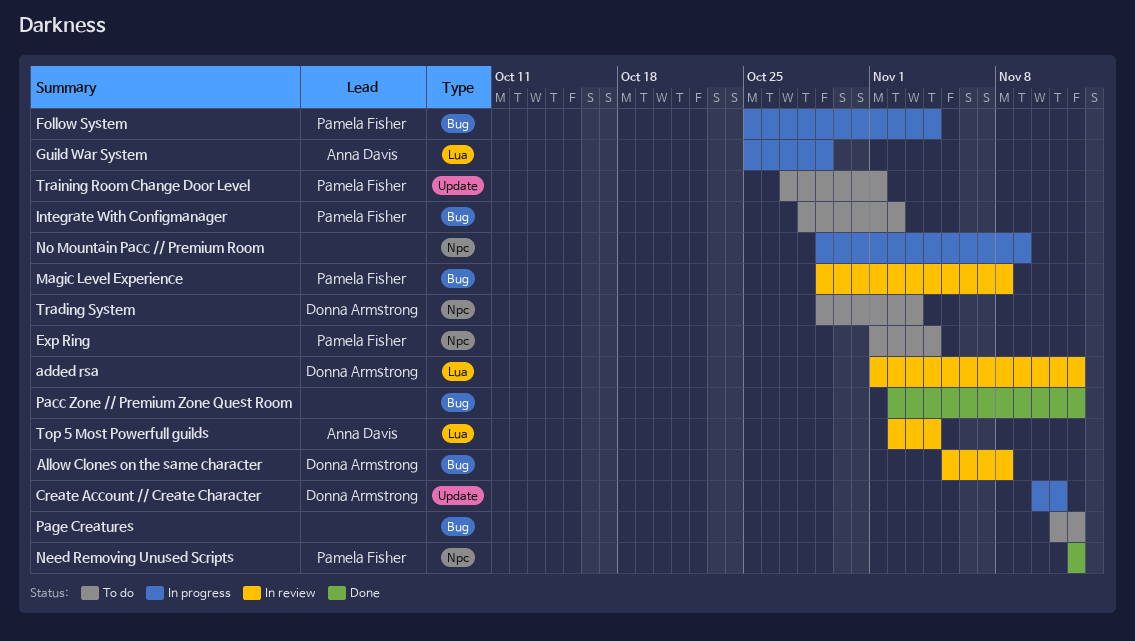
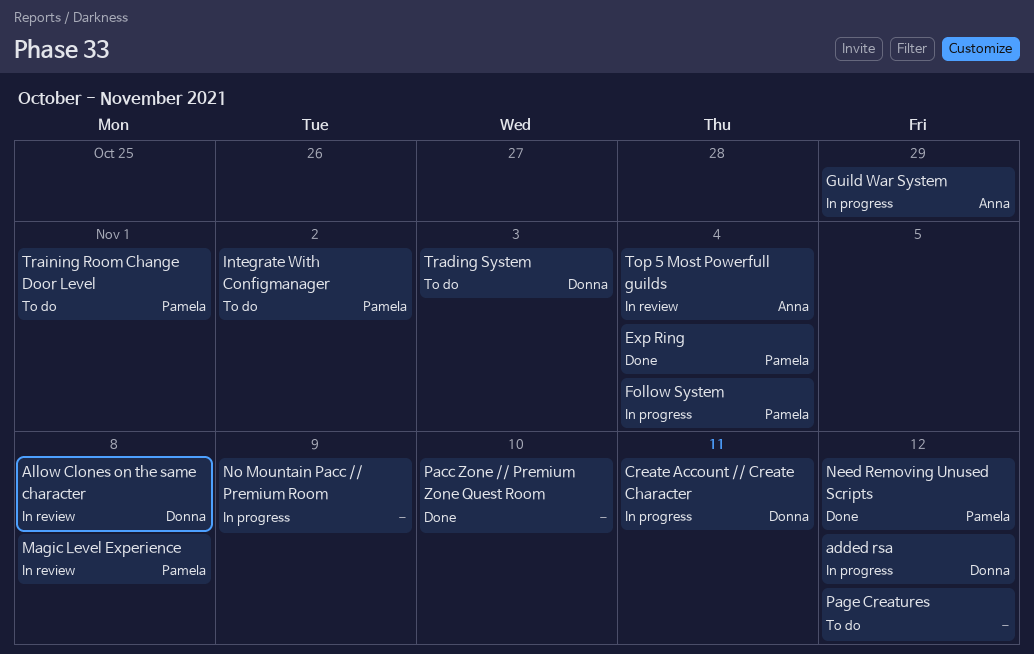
added rsa, status: In review -> In progress
Exp Ring, status: To do -> Done
Pacc Zone // Premium Zone Quest Room, due: Nov 12 -> Nov 10

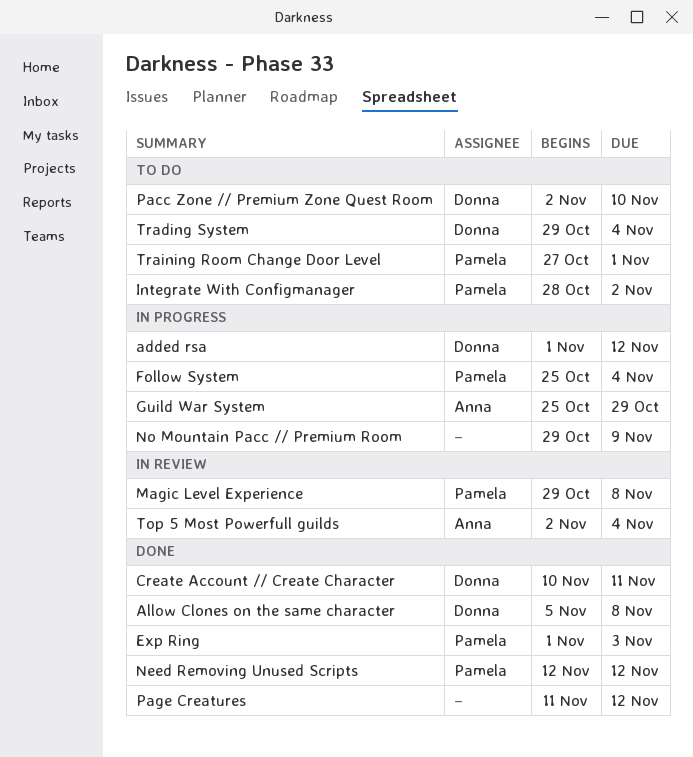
Allow Clones on the same character, status: In review -> Done
Create Account // Create Character, status: In progress -> Done
Exp Ring, due: Nov 4 -> Nov 3
Pacc Zone // Premium Zone Quest Room, status: Done -> To do
Pacc Zone // Premium Zone Quest Room, owner: none -> Donna
Page Creatures, status: To do -> Done
Trading System, due: Nov 3 -> Nov 4

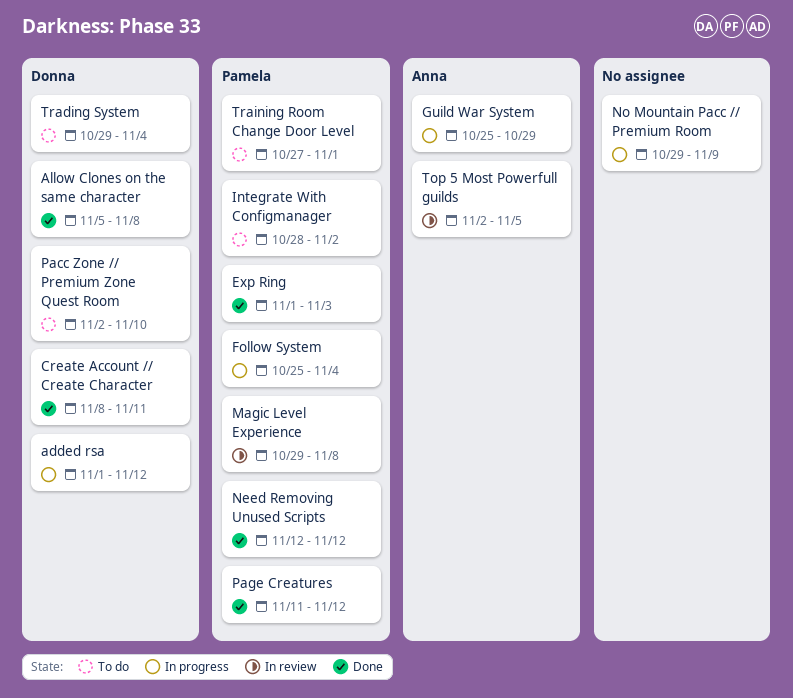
Create Account // Create Character, start: Nov 10 -> Nov 8
Page Creatures, owner: none -> Pamela
Top 5 Most Powerfull guilds, due: Nov 4 -> Nov 5

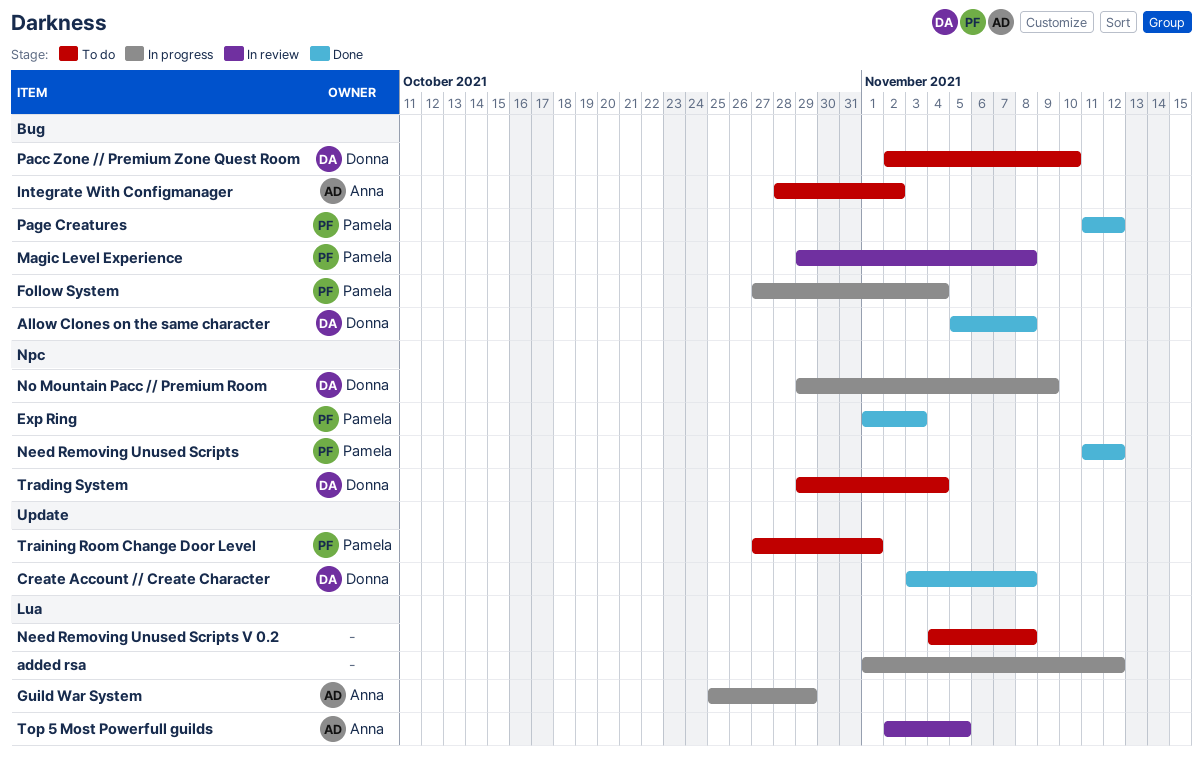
added rsa, owner: Donna -> none
Create Account // Create Character, start: Nov 8 -> Nov 3
Create Account // Create Character, due: Nov 11 -> Nov 8
Follow System, start: Oct 25 -> Oct 27
Integrate With Configmanager, owner: Pamela -> Anna
Need Removing Unused Scripts, start: Nov 12 -> Nov 11
Need Removing Unused Scripts V 0.2: none -> present
No Mountain Pacc // Premium Room, owner: none -> Donna

